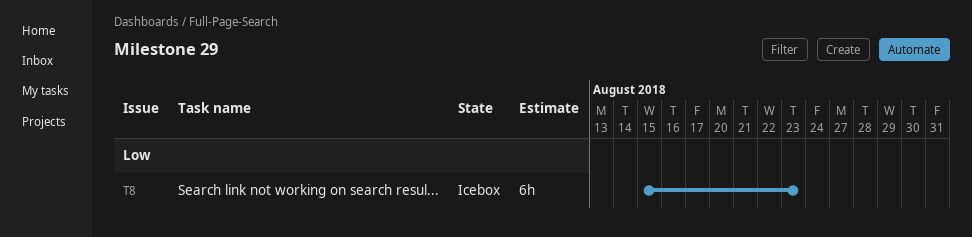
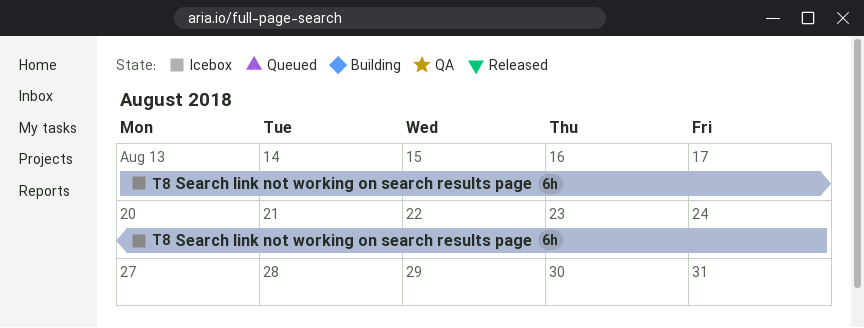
T8, start: Aug 15 -> Aug 13
T8, due: Aug 23 -> Aug 24

